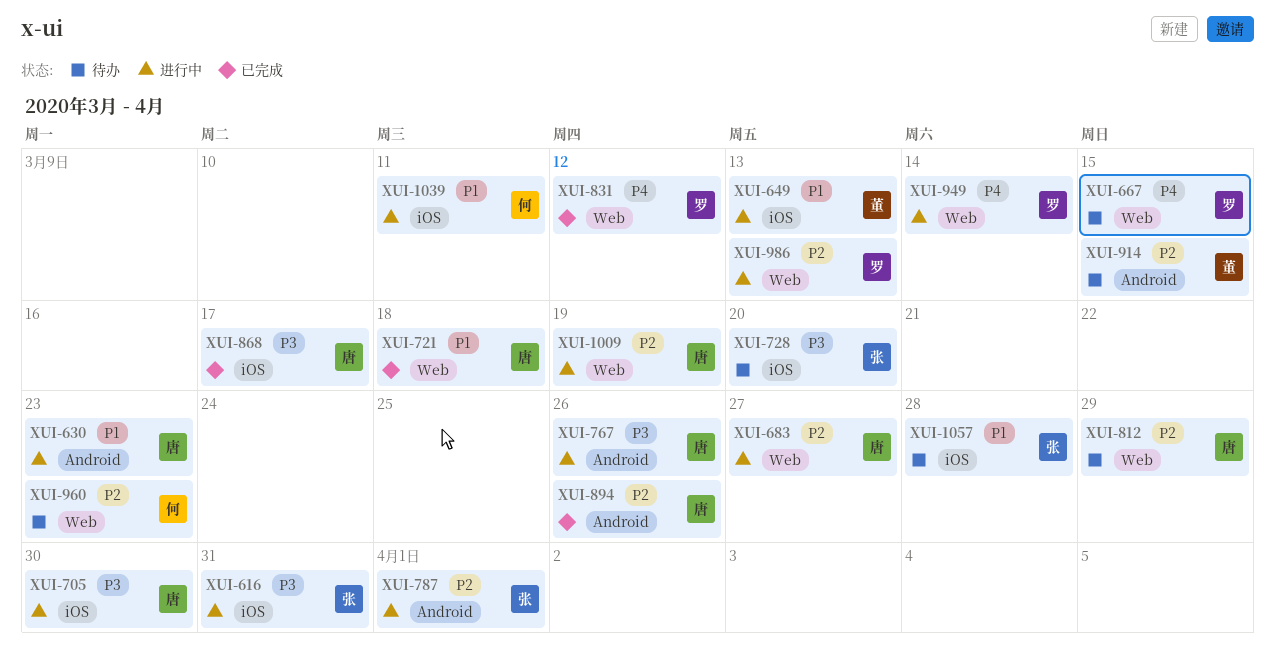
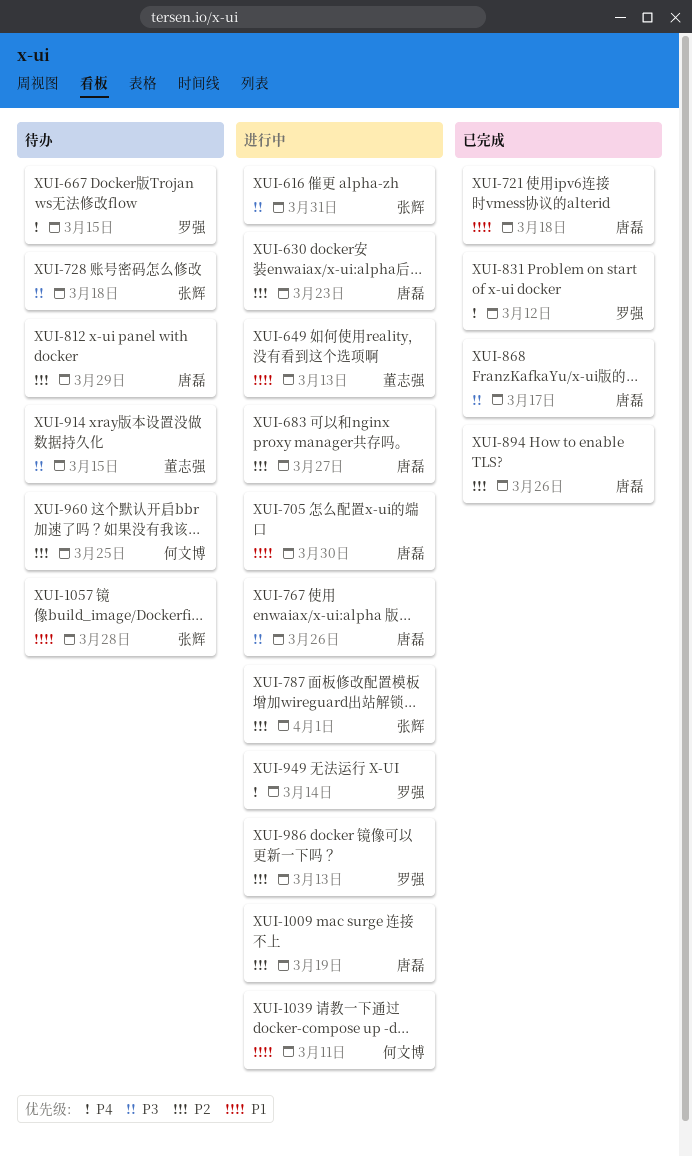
XUI-630, priority: P1 -> P2
XUI-705, priority: P3 -> P1
XUI-728, due: Mar 20 -> Mar 18
XUI-914, priority: P2 -> P3
XUI-960, due: Mar 23 -> Mar 25

